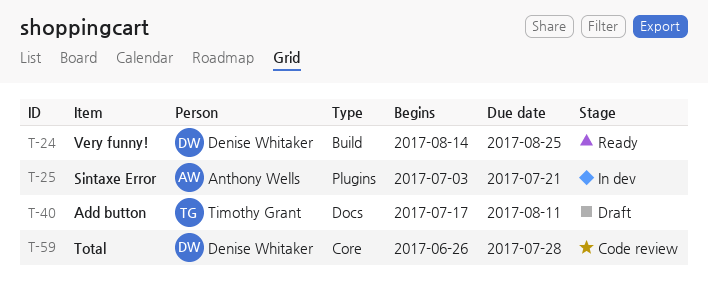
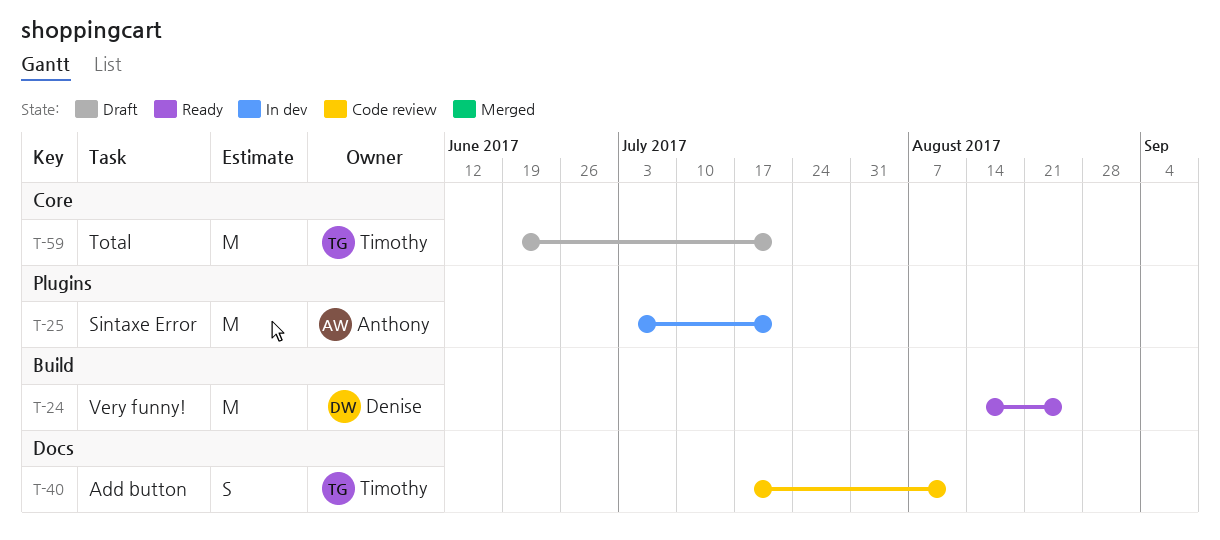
T-40, status: Draft -> Code review
T-59, status: Code review -> Draft
T-59, owner: Denise Whitaker -> Timothy Grant
T-59, start: Jun 26 -> Jun 19
T-59, due: Jul 28 -> Jul 21

